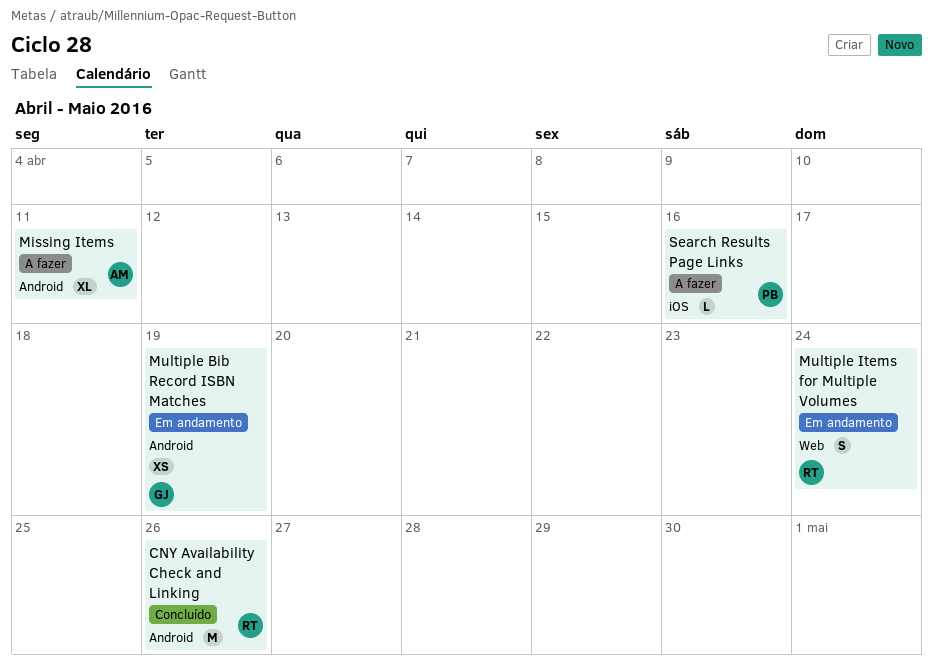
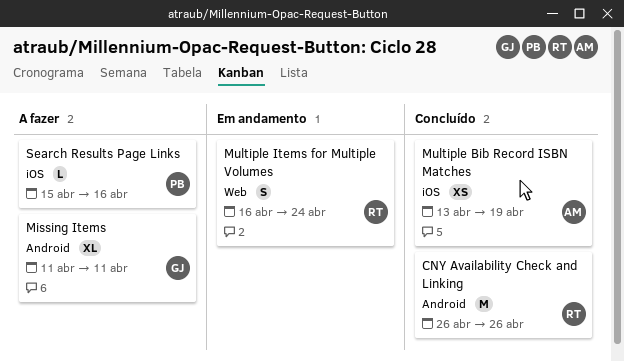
Missing Items, owner: AM -> GJ
Multiple Bib Record ISBN Matches, status: Em andamento -> Concluído
Multiple Bib Record ISBN Matches, owner: GJ -> AM
Multiple Bib Record ISBN Matches, label: Android -> iOS

